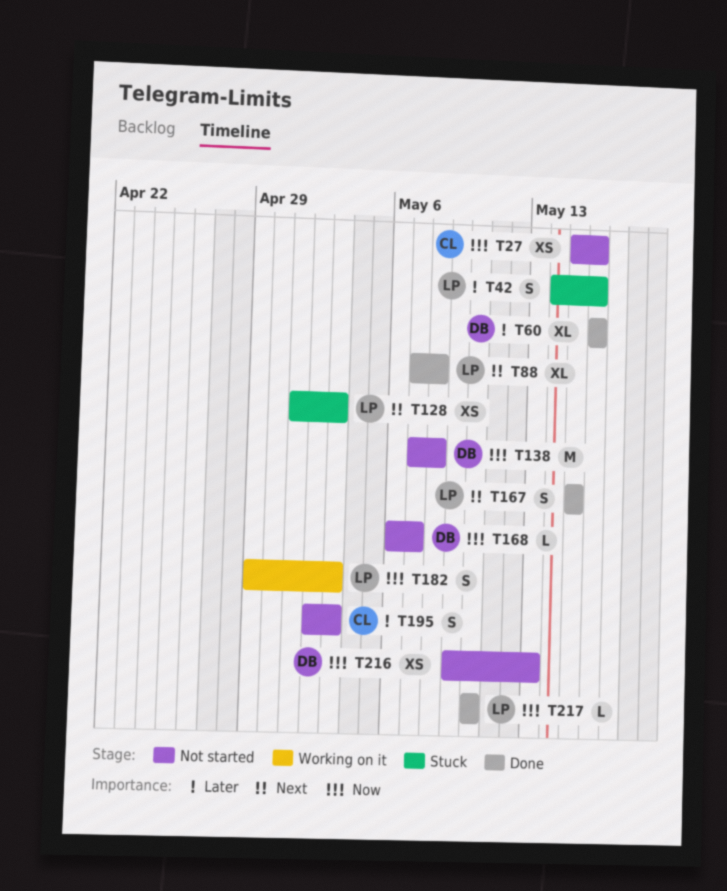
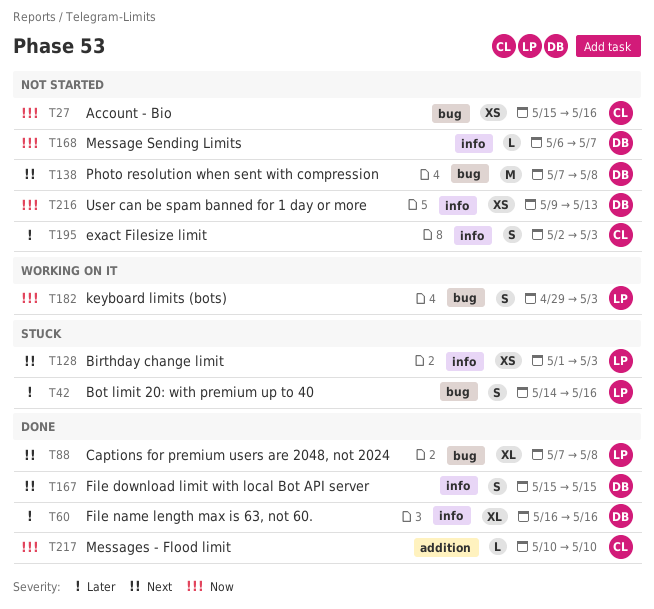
T138, priority: Now -> Next
T167, owner: LP -> DB
T217, owner: LP -> CL

